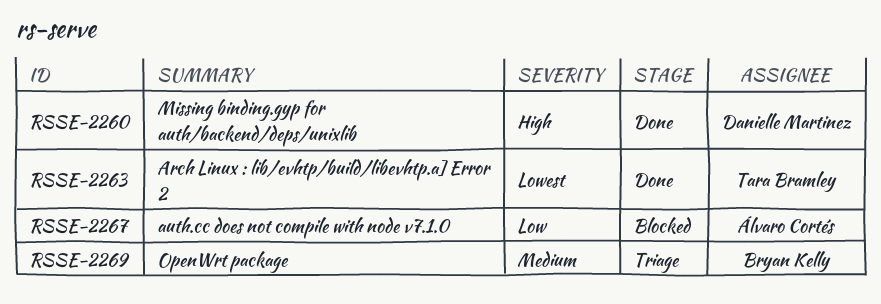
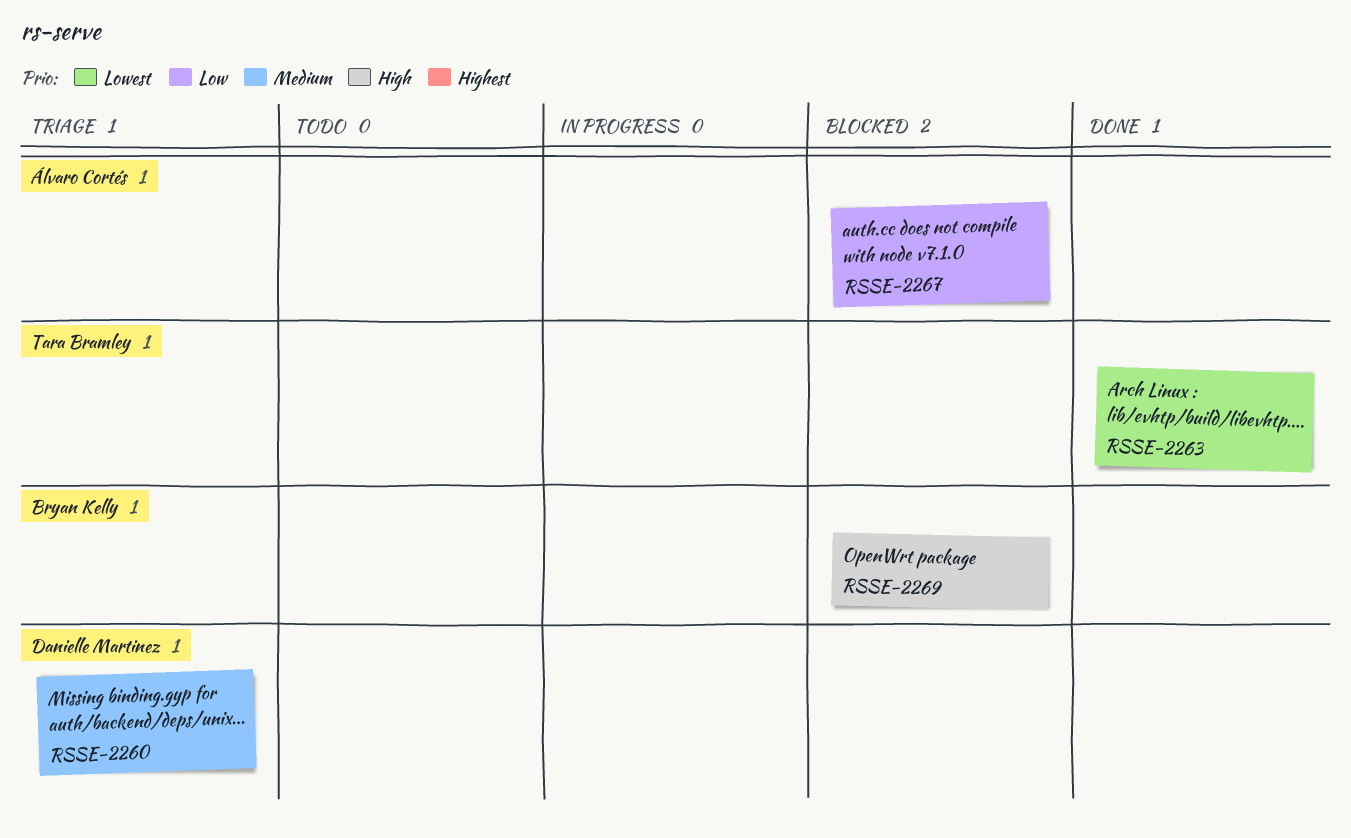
RSSE-2260, status: Done -> Triage
RSSE-2260, priority: High -> Medium
RSSE-2269, status: Triage -> Blocked
RSSE-2269, priority: Medium -> High

